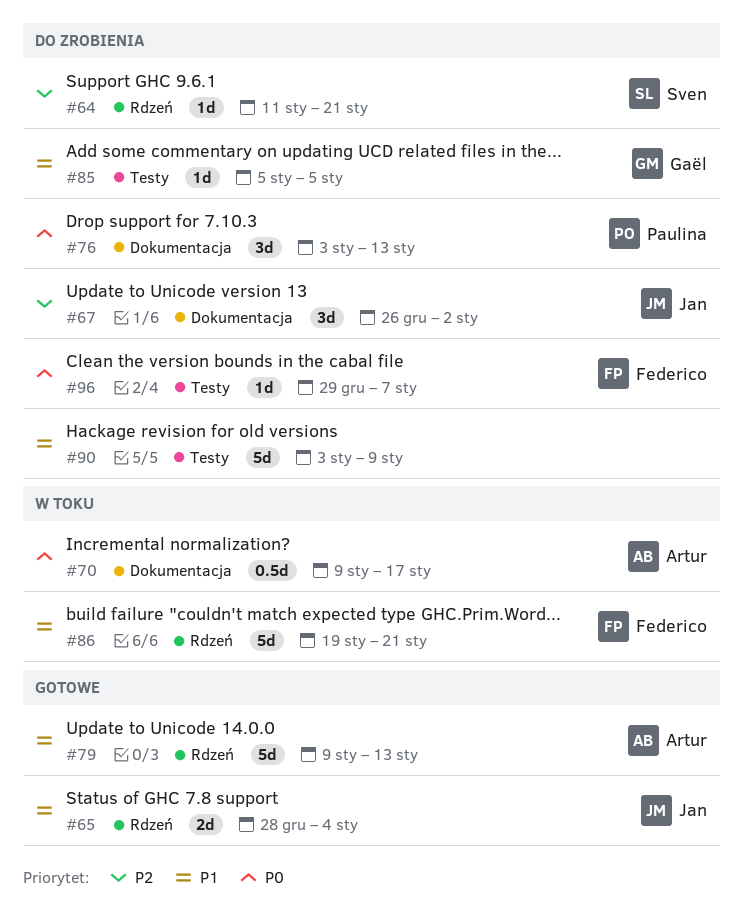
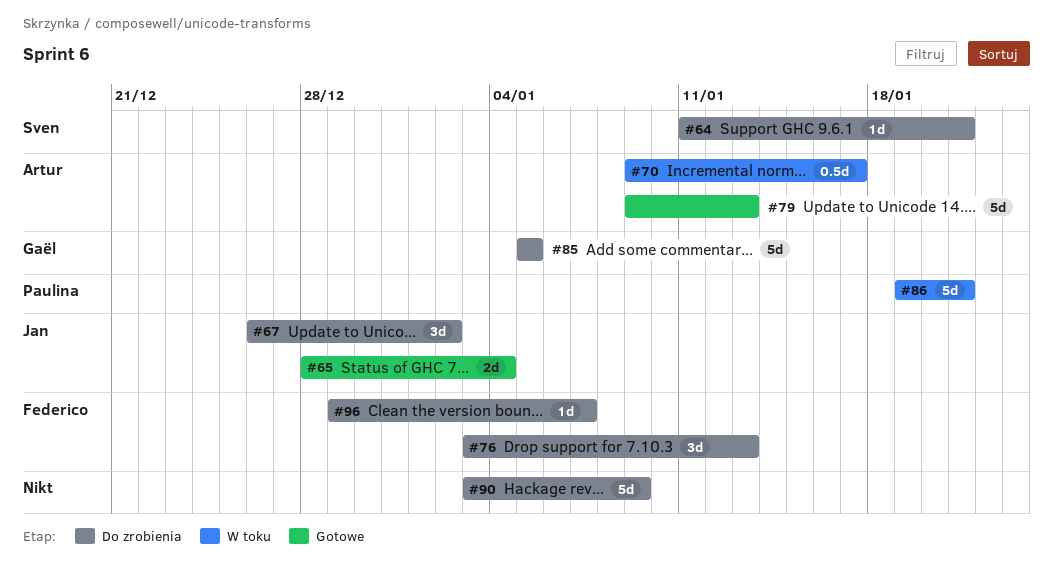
#76, owner: Paulina -> Federico
#85, estimate: 1d -> 5d
#86, owner: Federico -> Paulina

